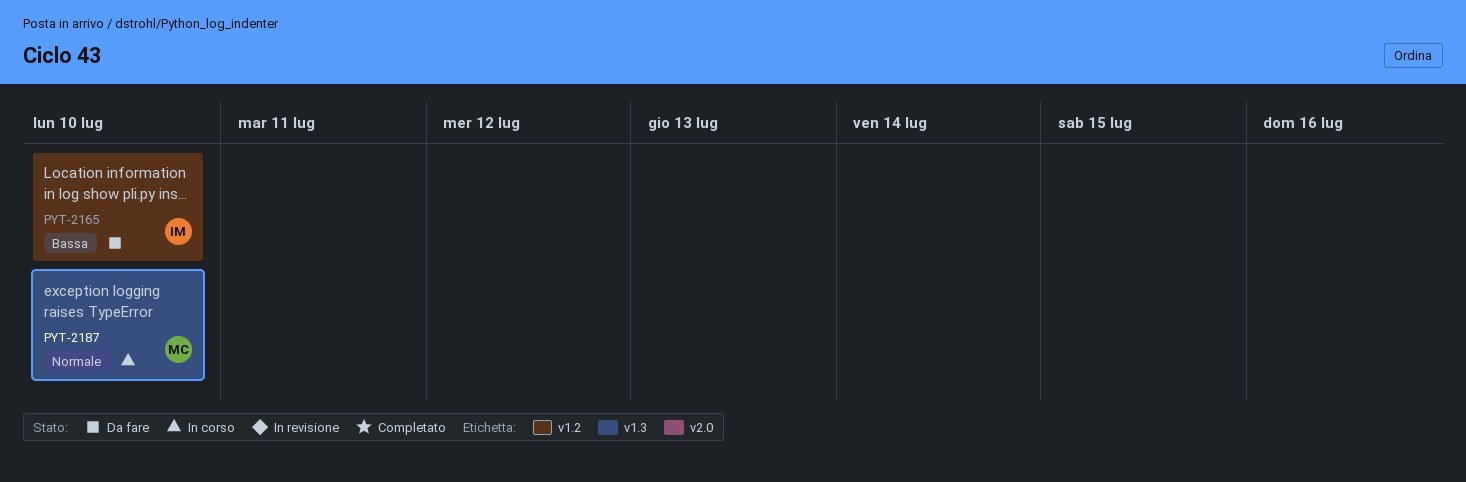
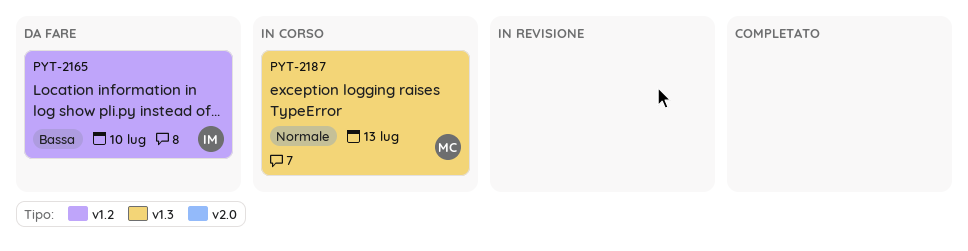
PYT-2187, due: Jul 10 -> Jul 13

